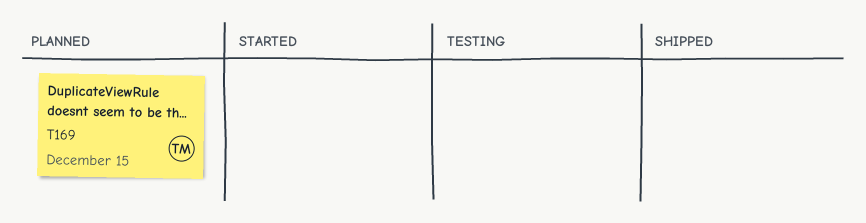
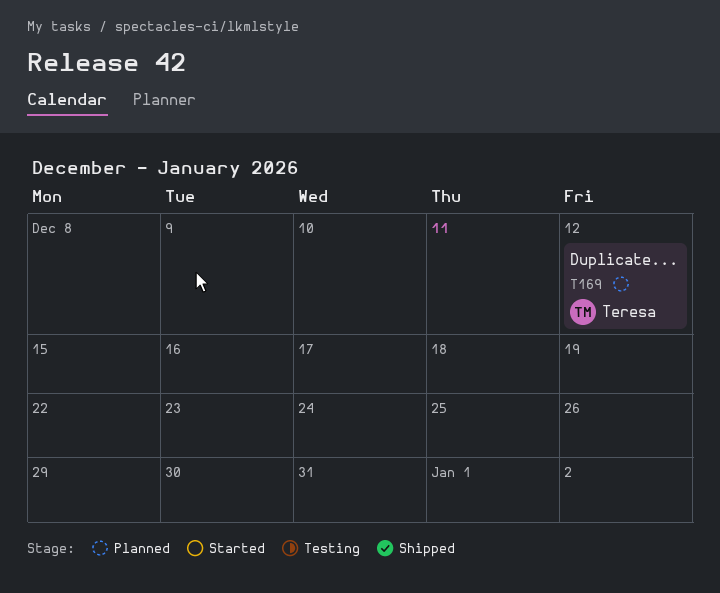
T169, due: Dec 15 -> Dec 12

